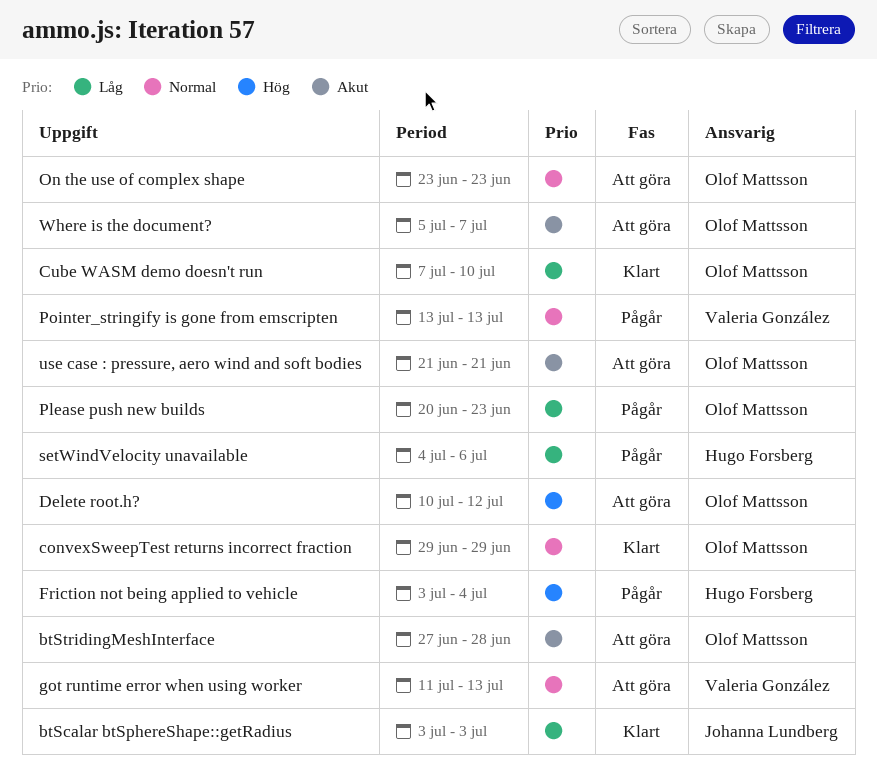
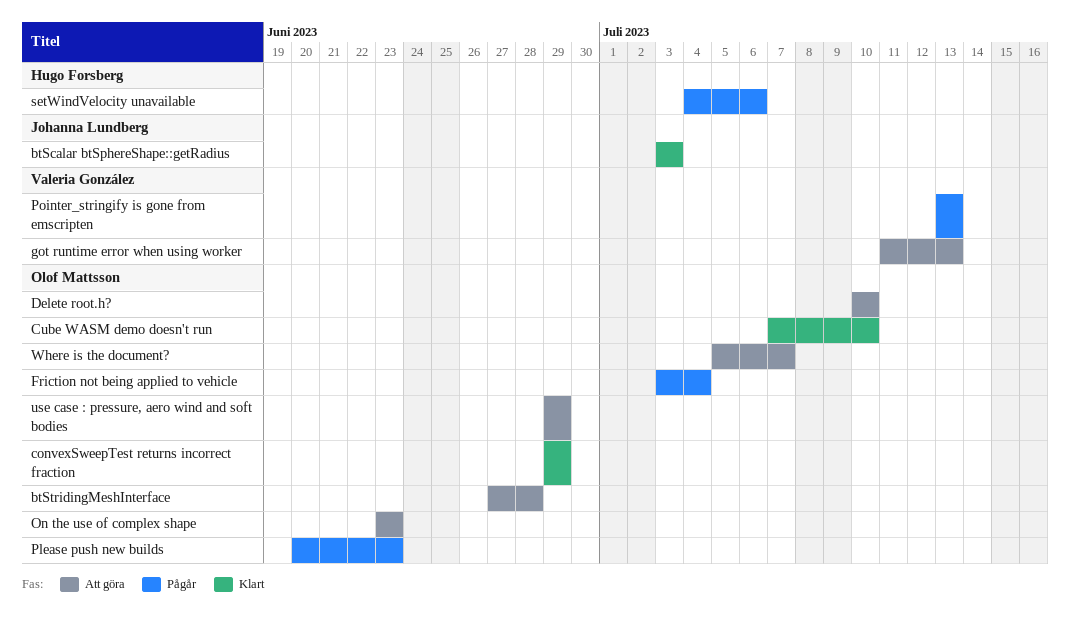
Delete root.h?, due: Jul 12 -> Jul 10
Friction not being applied to vehicle, owner: Hugo Forsberg -> Olof Mattsson
use case : pressure, aero wind and soft bodies, start: Jun 21 -> Jun 29
use case : pressure, aero wind and soft bodies, due: Jun 21 -> Jun 29

